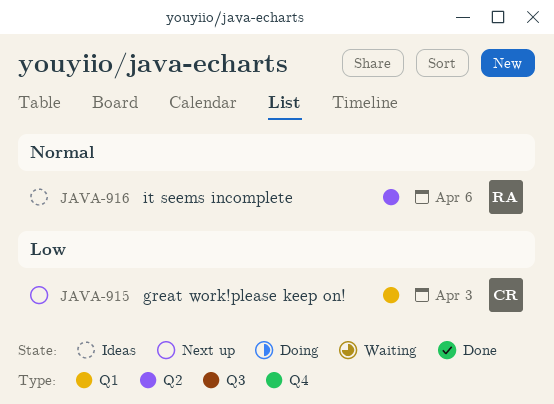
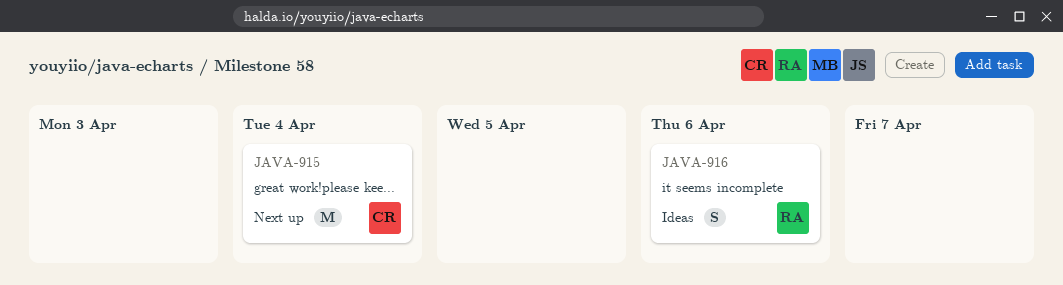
JAVA-915, due: Apr 3 -> Apr 4

